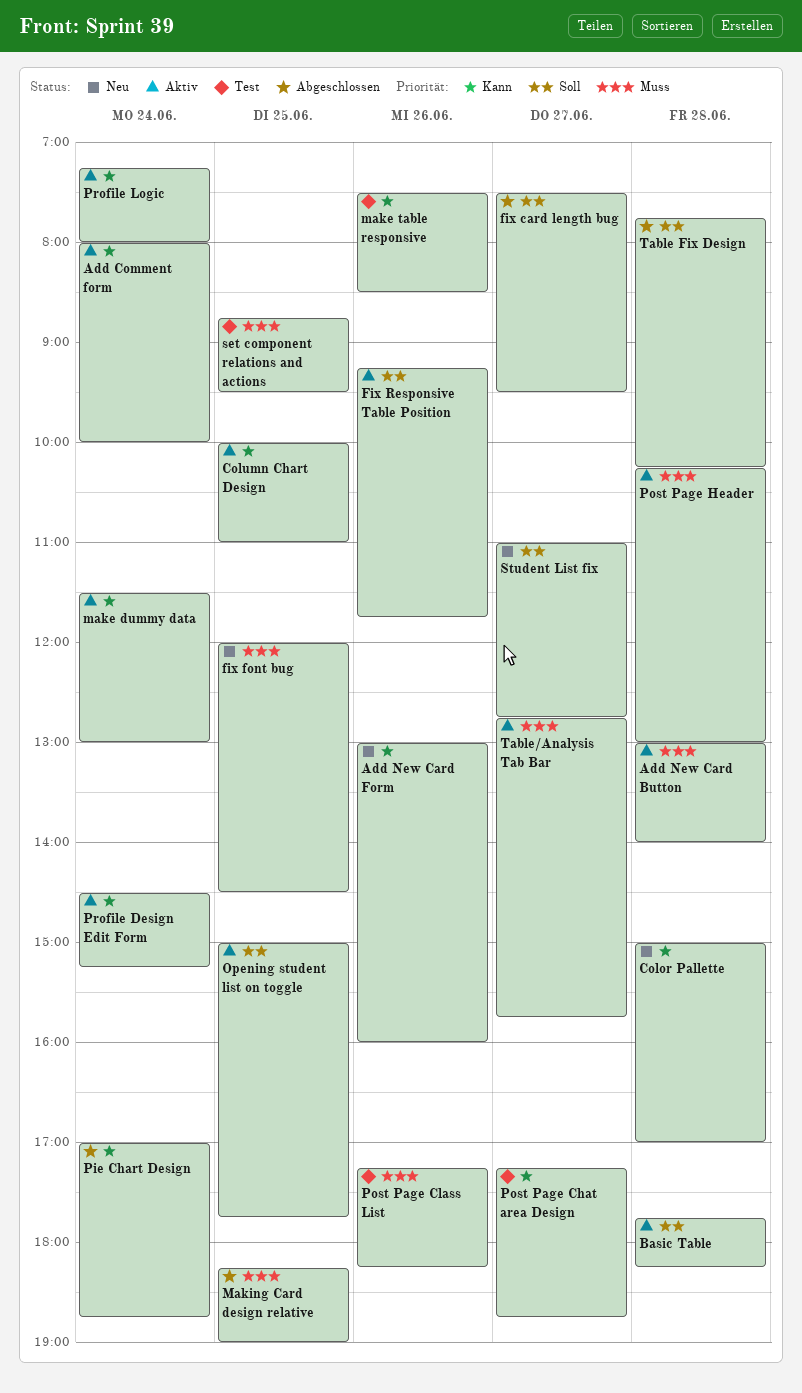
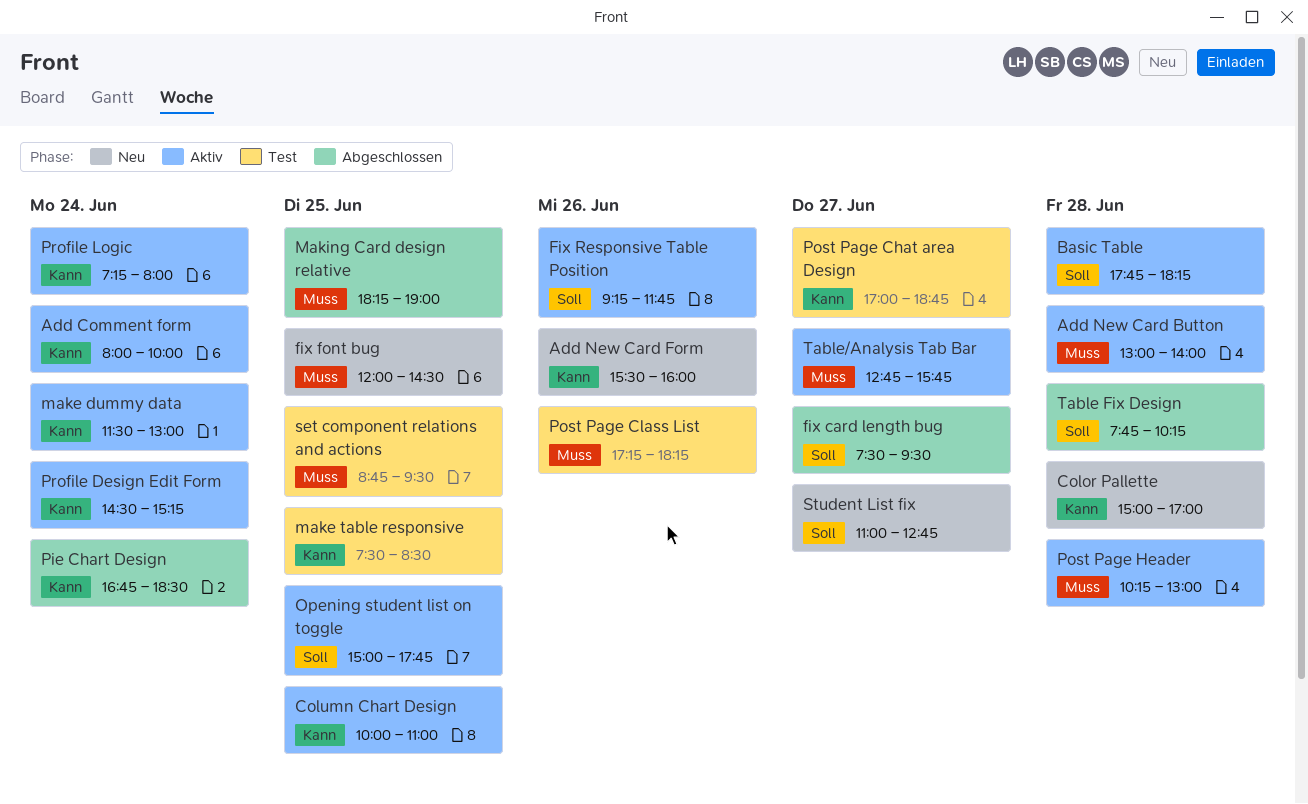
Add New Card Form, begins: 13:00 -> 15:30
make table responsive, day: Jun 26 -> Jun 25
Pie Chart Design, begins: 17:00 -> 16:45
Pie Chart Design, ends: 18:45 -> 18:30
Post Page Chat area Design, begins: 17:15 -> 17:00

